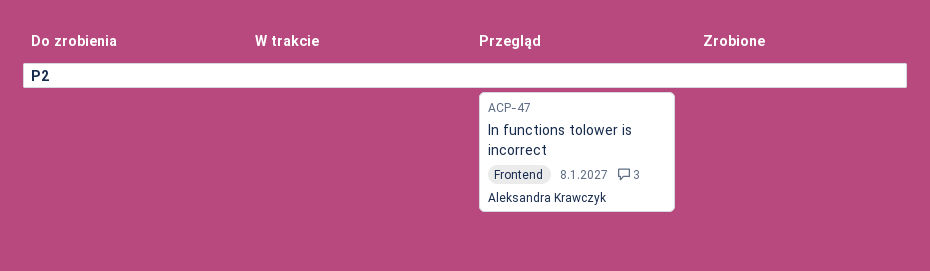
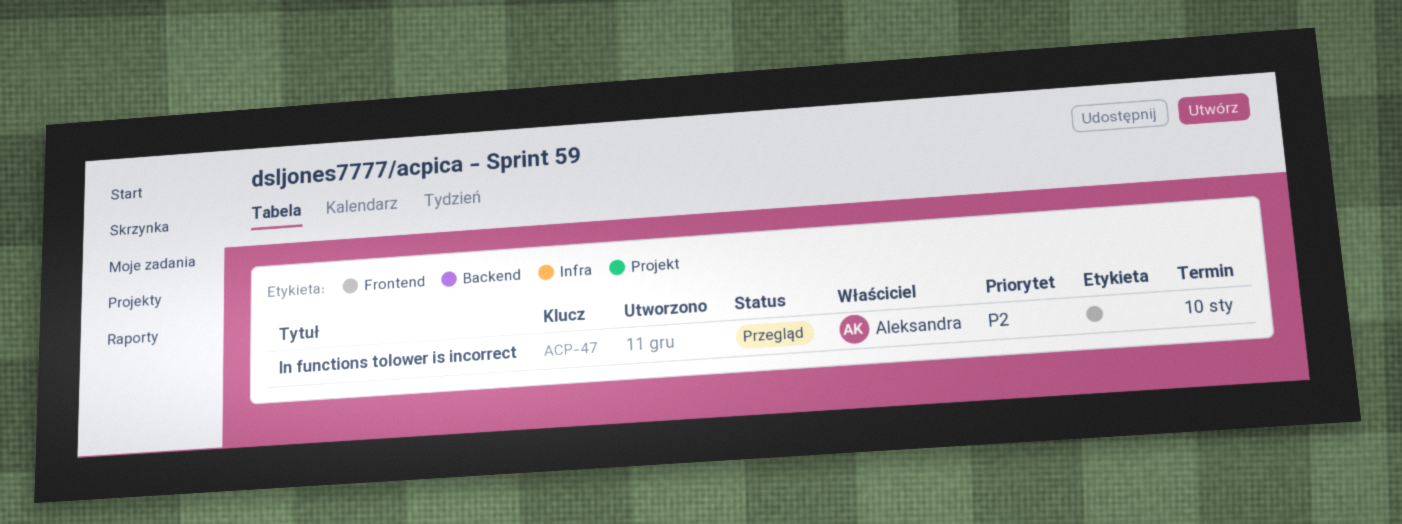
ACP-47, due: Jan 8 -> Jan 10

